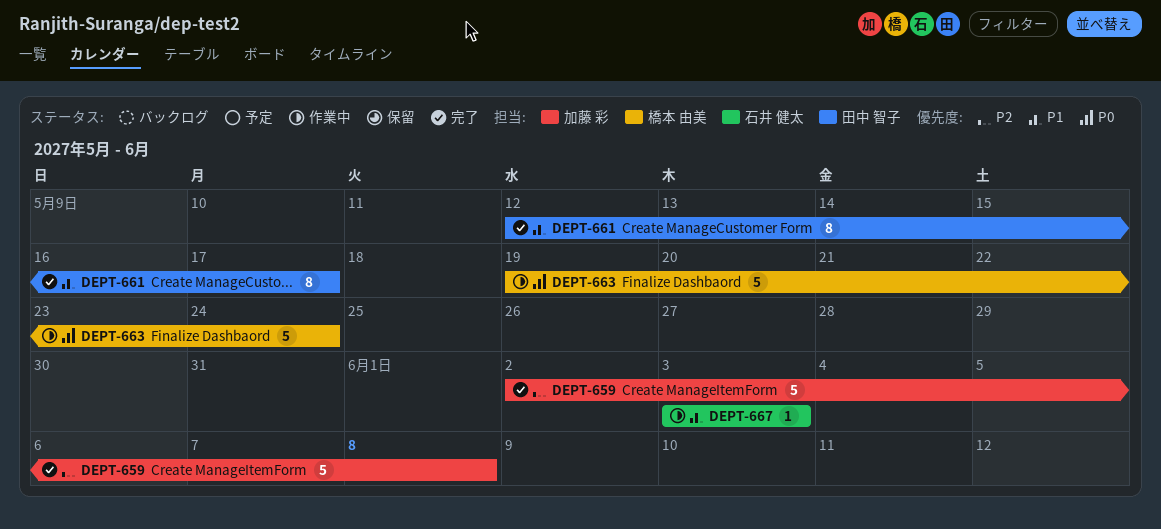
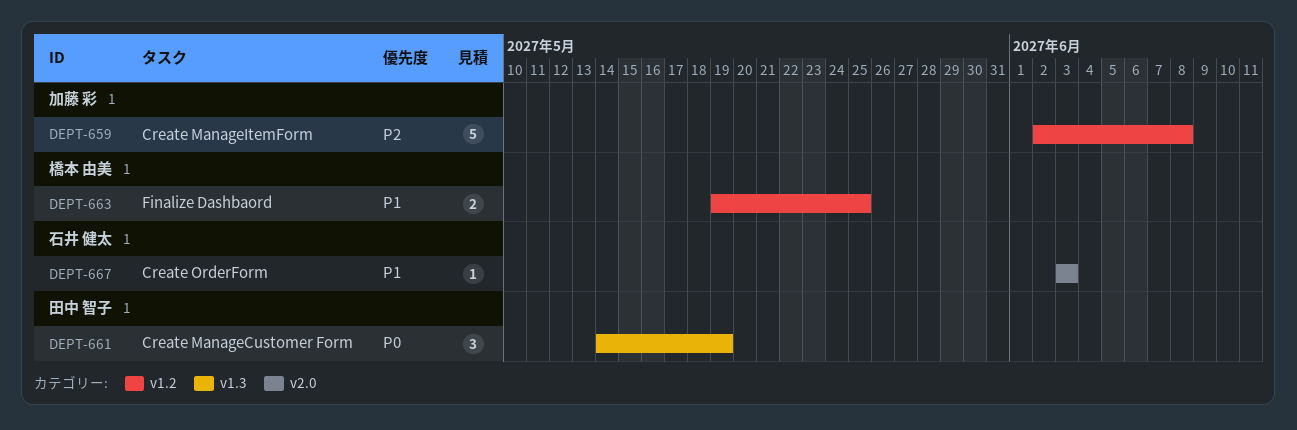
DEPT-661, priority: P1 -> P0
DEPT-661, estimate: 8 -> 3
DEPT-661, start: May 12 -> May 14
DEPT-661, due: May 17 -> May 19
DEPT-663, priority: P0 -> P1
DEPT-663, estimate: 5 -> 2
DEPT-663, due: May 24 -> May 25

